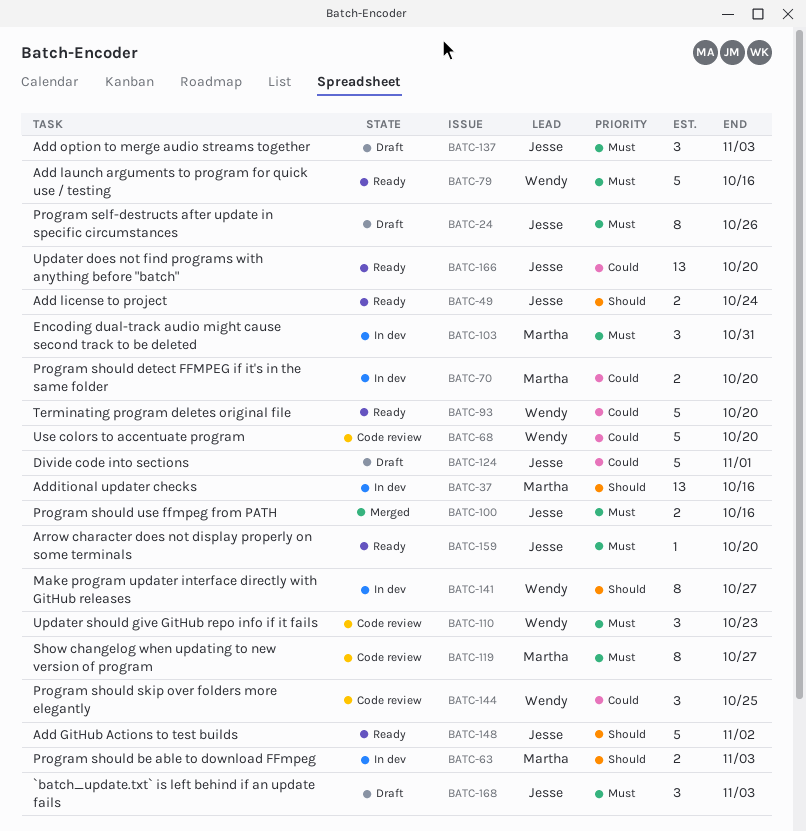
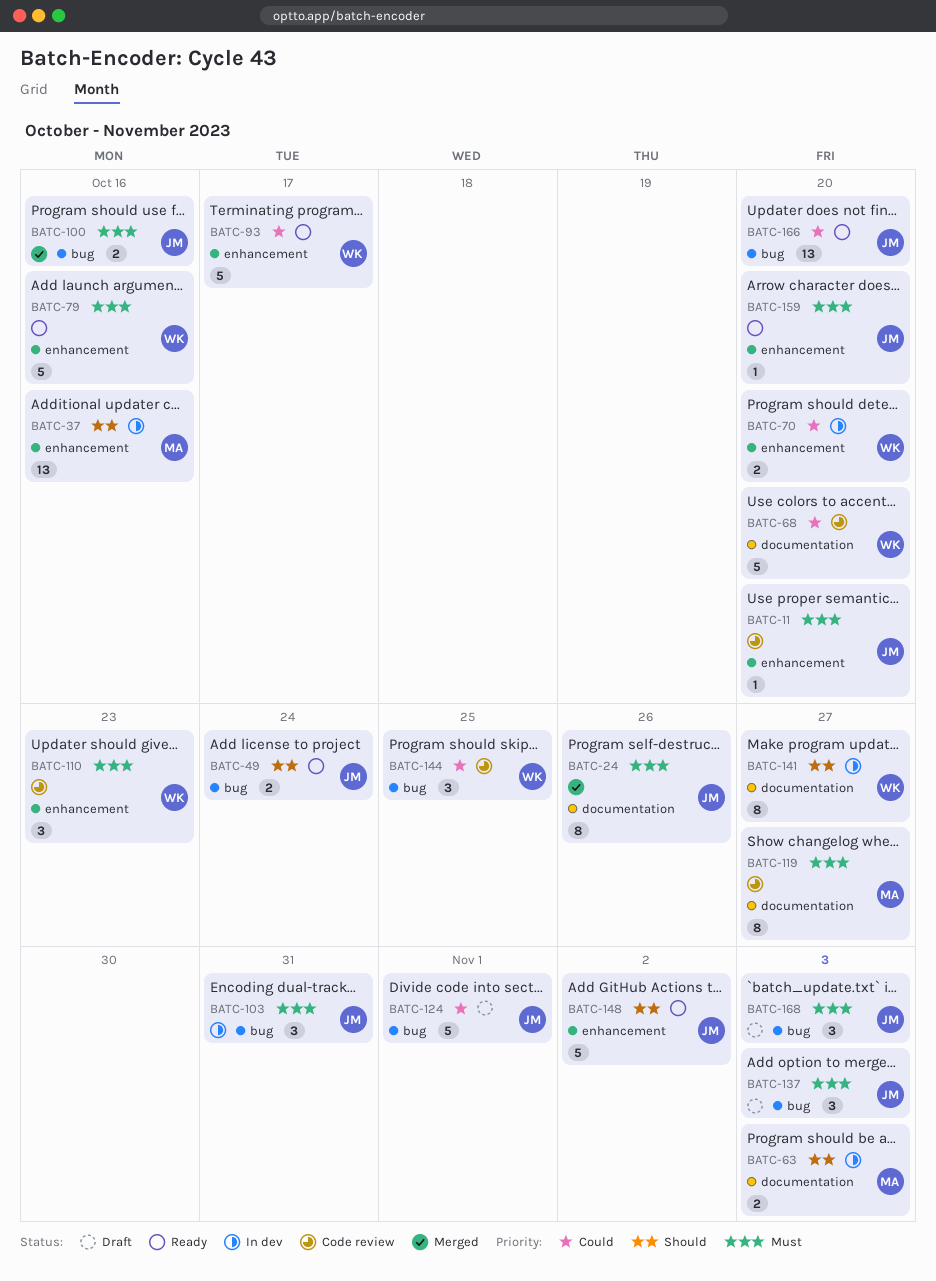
BATC-11: none -> present
BATC-24, status: Draft -> Merged
BATC-70, owner: Martha -> Wendy
BATC-93, due: Oct 20 -> Oct 17
BATC-103, owner: Martha -> Jesse

